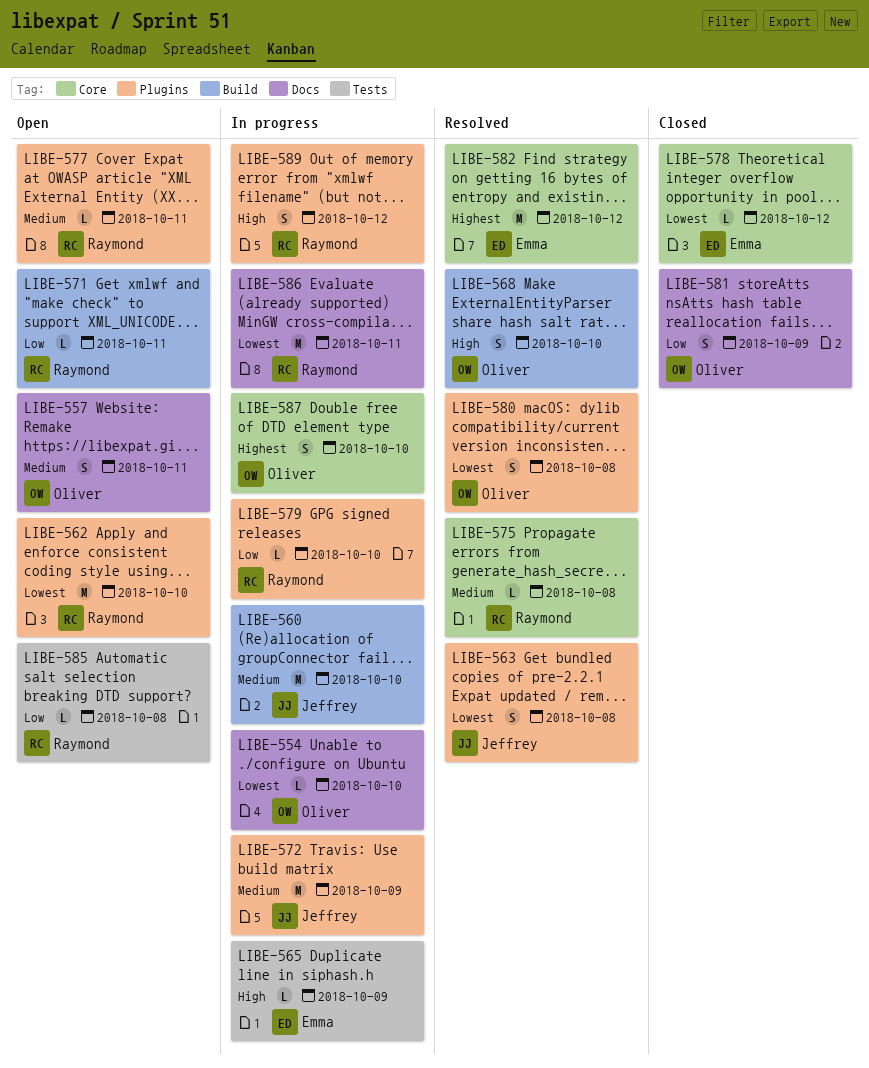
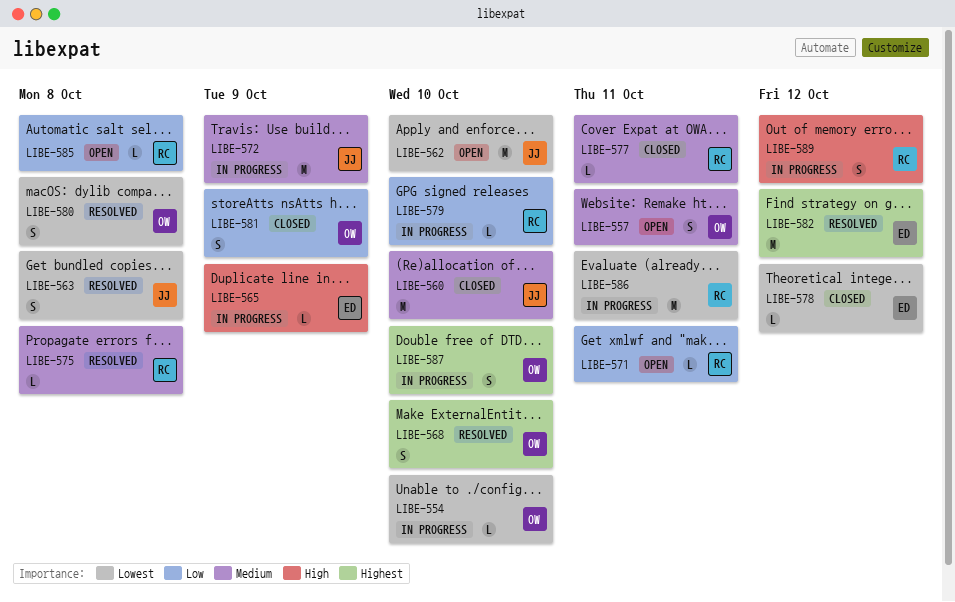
LIBE-560, status: In progress -> Closed
LIBE-562, owner: Raymond -> Jeffrey
LIBE-568, priority: High -> Highest
LIBE-577, status: Open -> Closed

